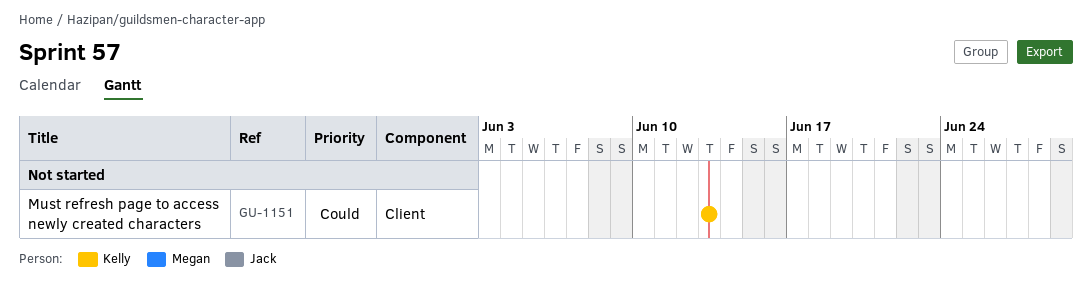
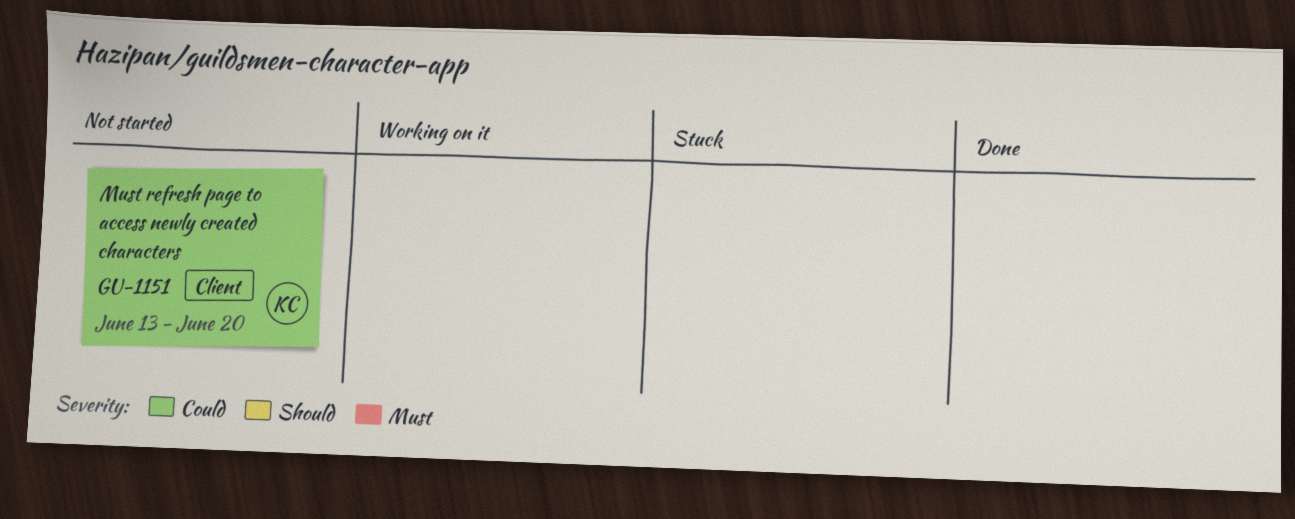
GU-1151, due: Jun 13 -> Jun 20

